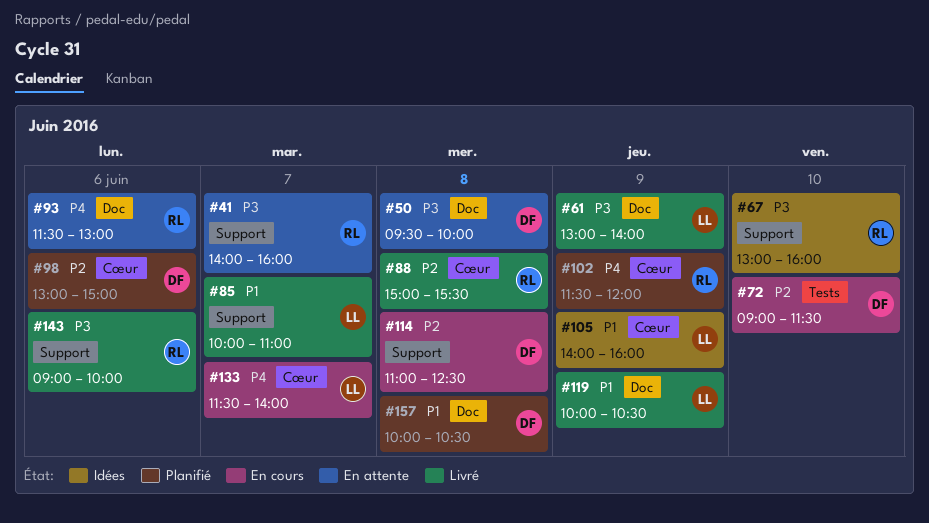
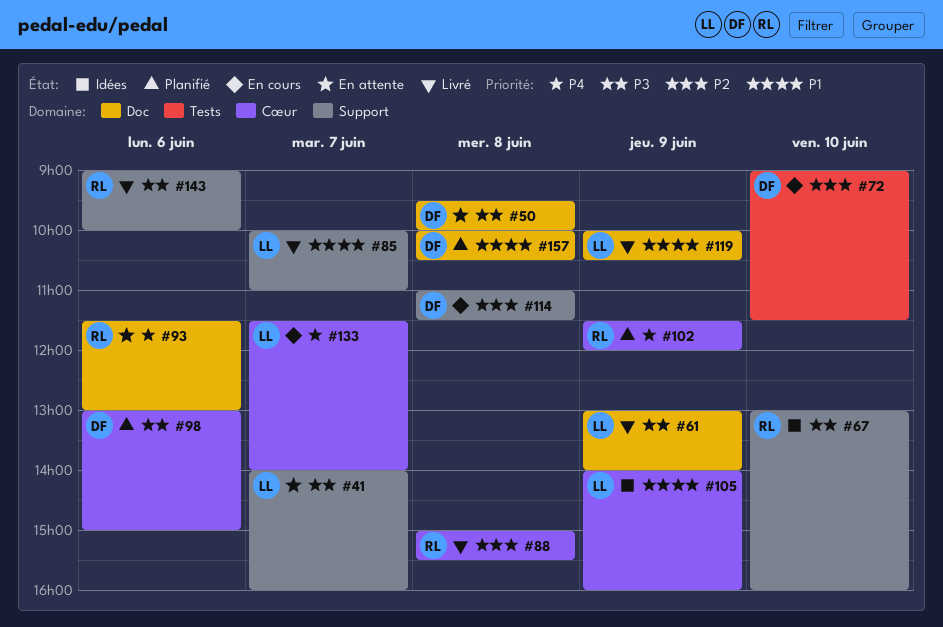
#41, owner: RL -> LL
#98, priority: P2 -> P3
#114, ends: 12:30 -> 11:30

